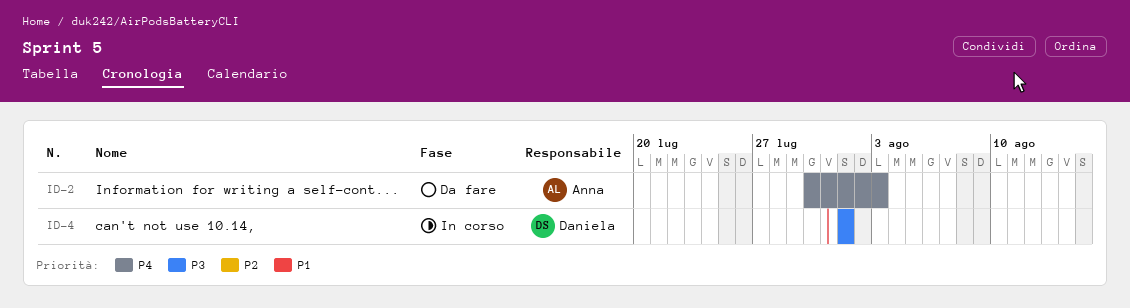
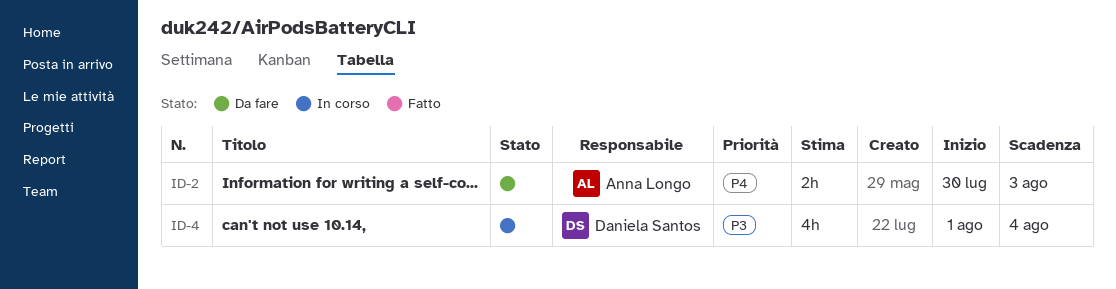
ID-4, due: Aug 1 -> Aug 4

